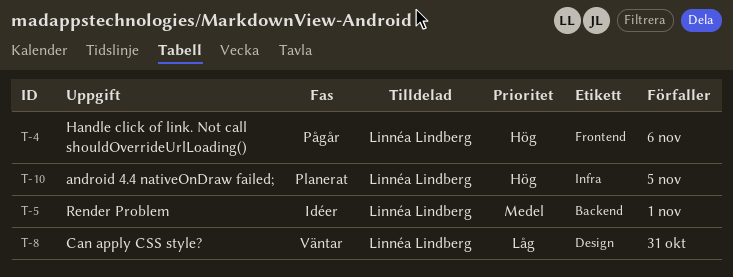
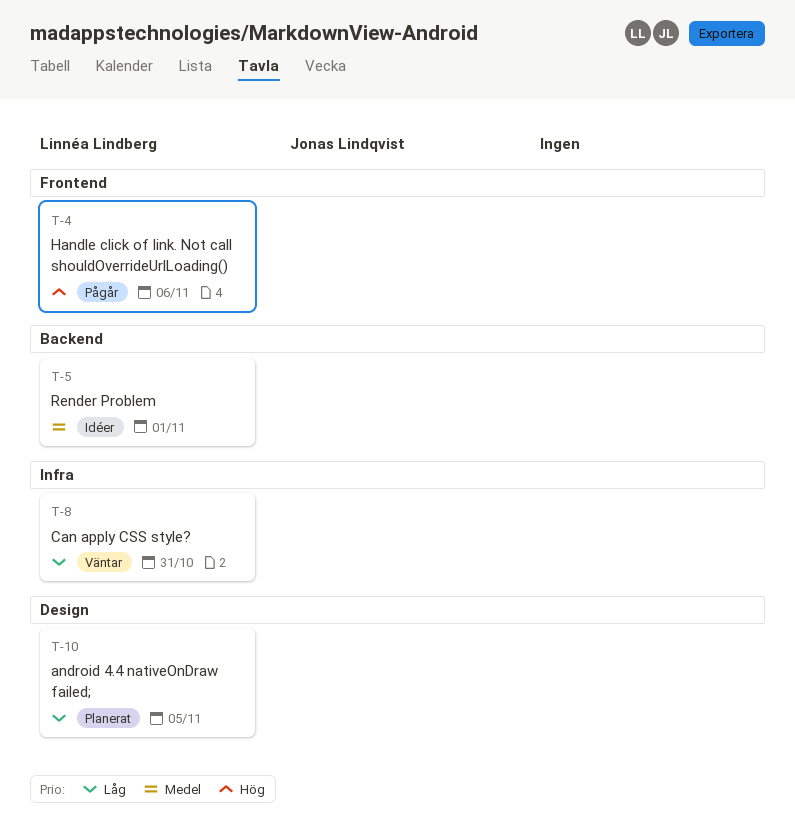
T-8, label: Design -> Infra
T-10, priority: Hög -> Låg
T-10, label: Infra -> Design

